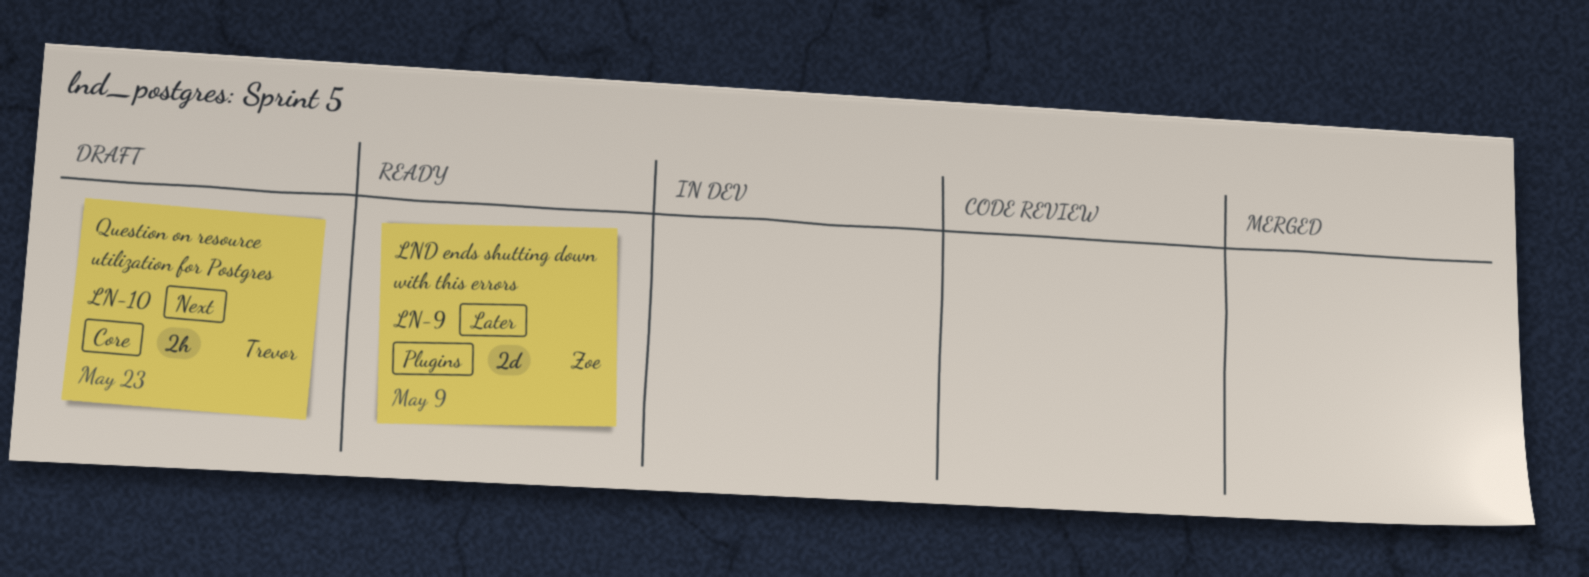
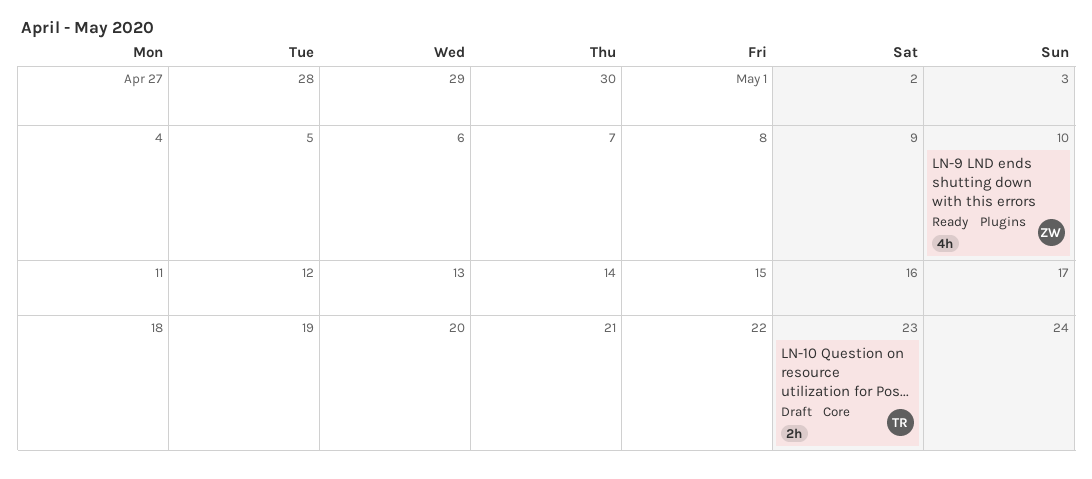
LN-9, estimate: 2d -> 4h
LN-9, due: May 9 -> May 10

